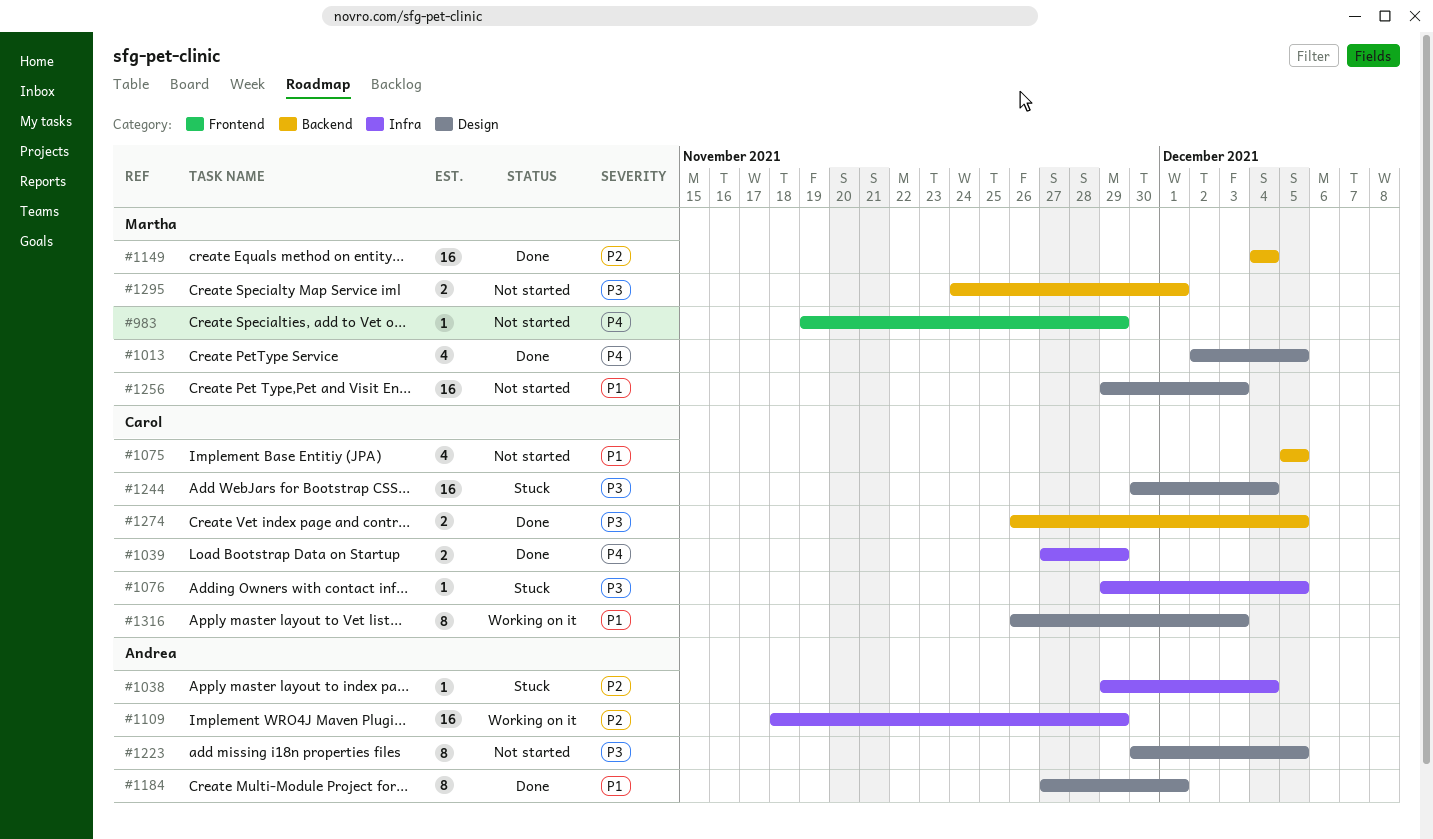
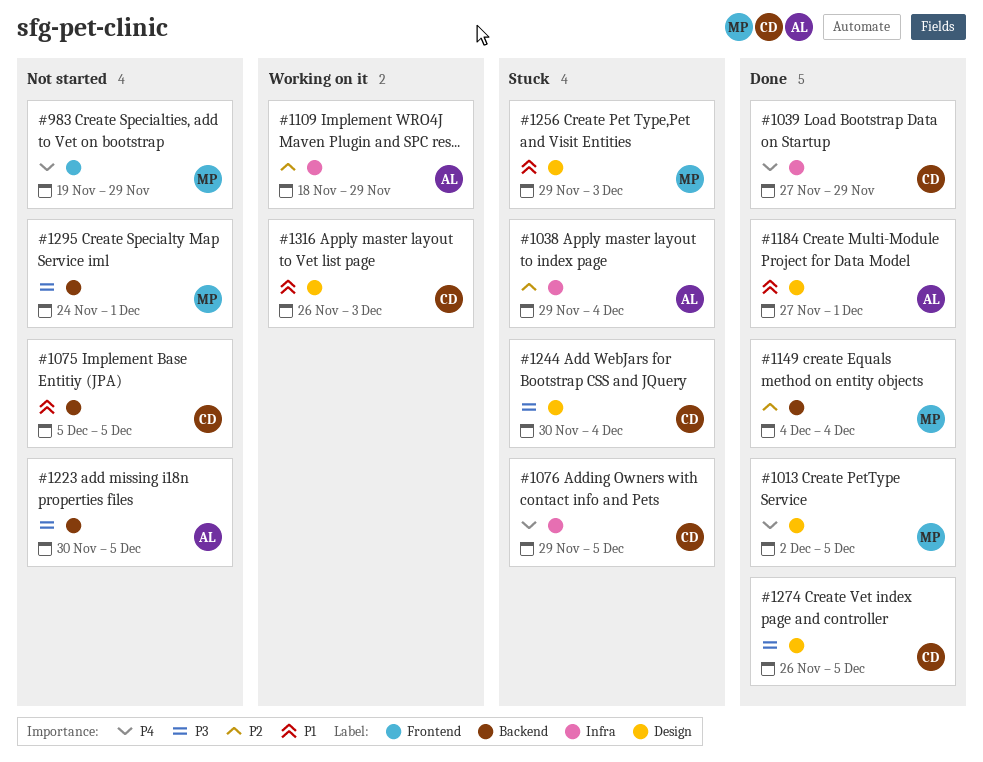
#1076, priority: P3 -> P4
#1223, label: Design -> Backend
#1256, status: Not started -> Stuck
#1274, label: Backend -> Design

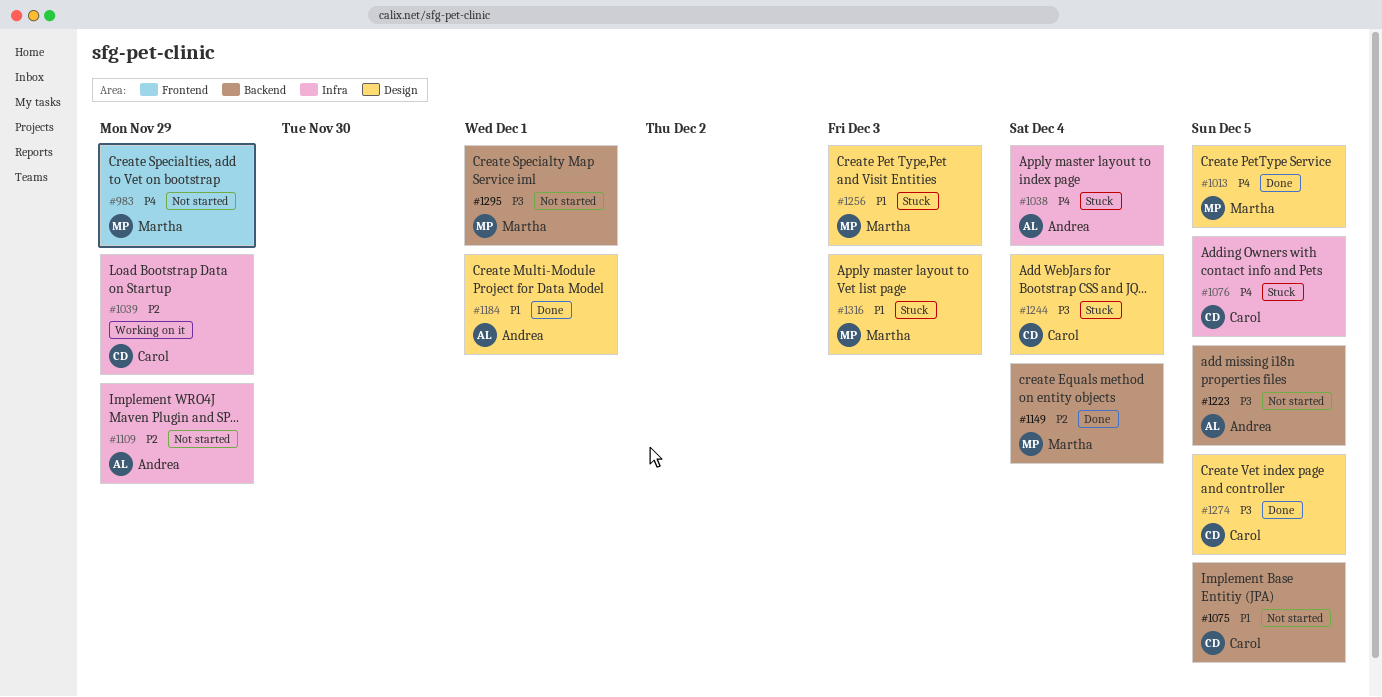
#1038, priority: P2 -> P4
#1039, status: Done -> Working on it
#1039, priority: P4 -> P2
#1109, status: Working on it -> Not started
#1316, status: Working on it -> Stuck
#1316, owner: Carol -> Martha

